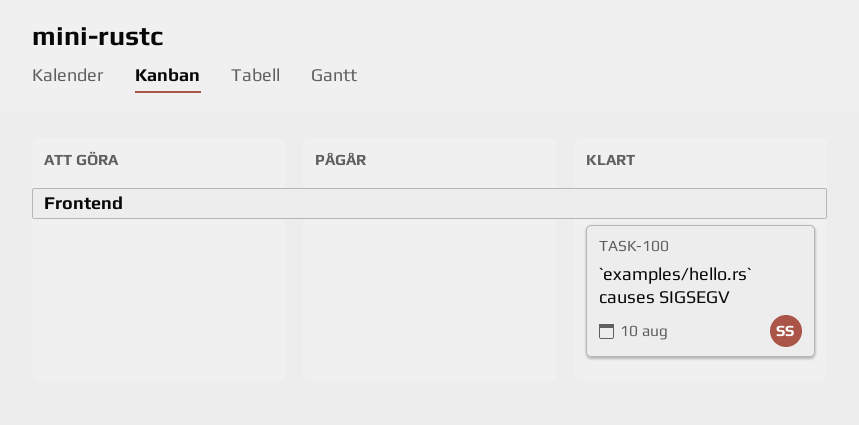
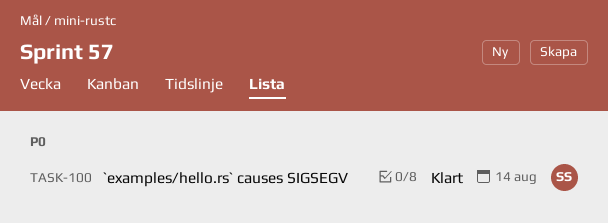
TASK-100, due: Aug 10 -> Aug 14

